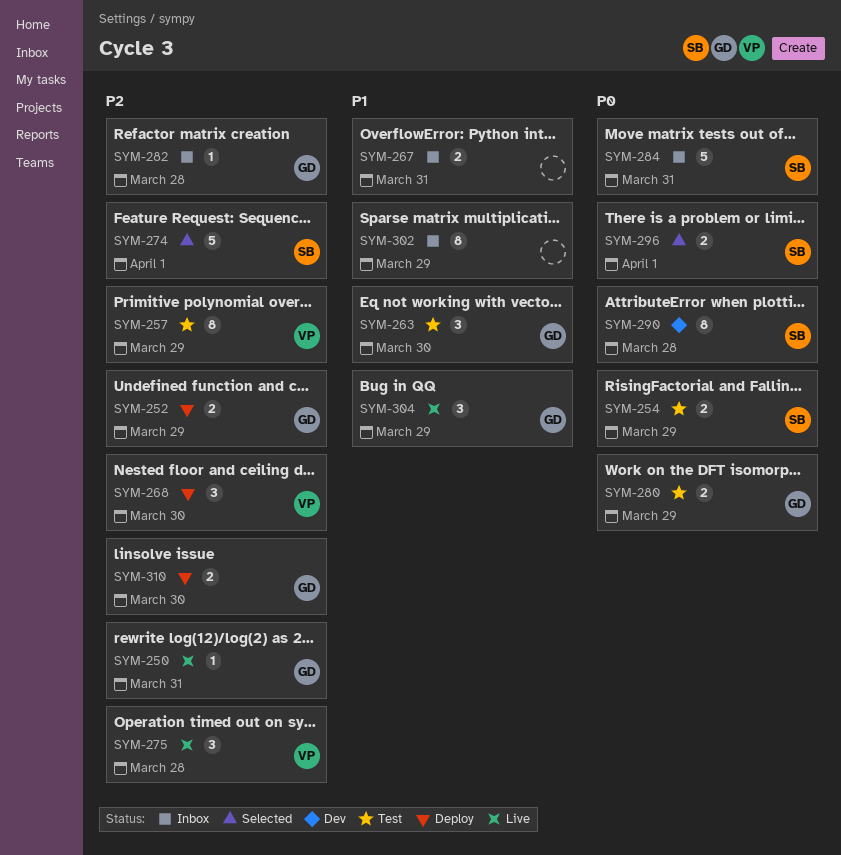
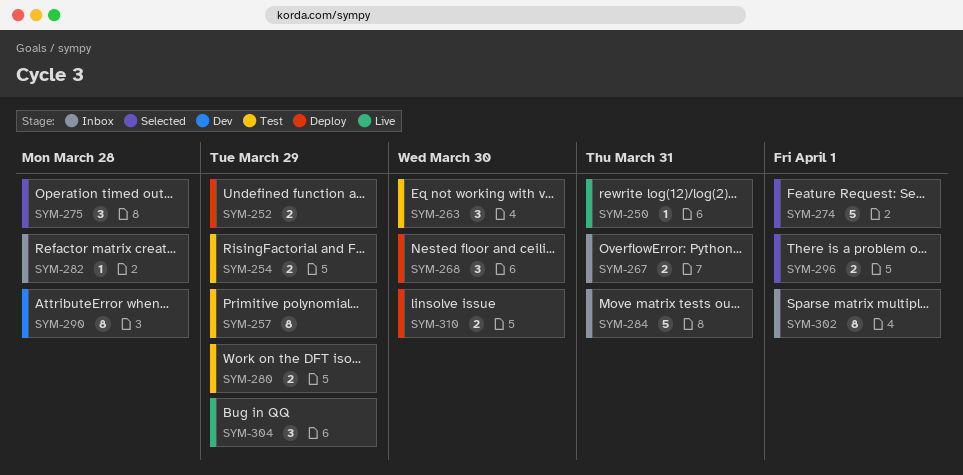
SYM-275, status: Live -> Selected
SYM-302, due: Mar 29 -> Apr 1

